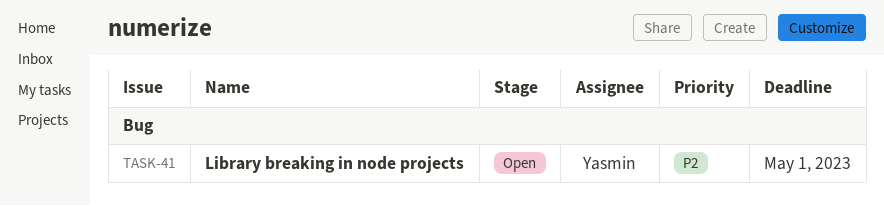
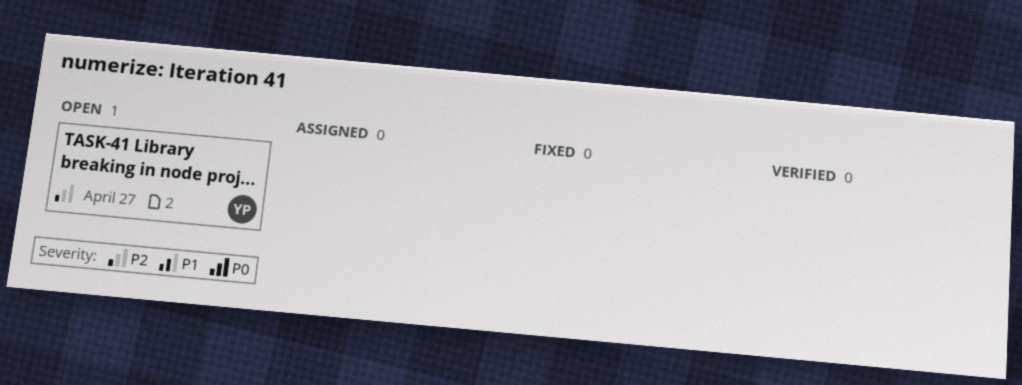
TASK-41, due: May 1 -> Apr 27

